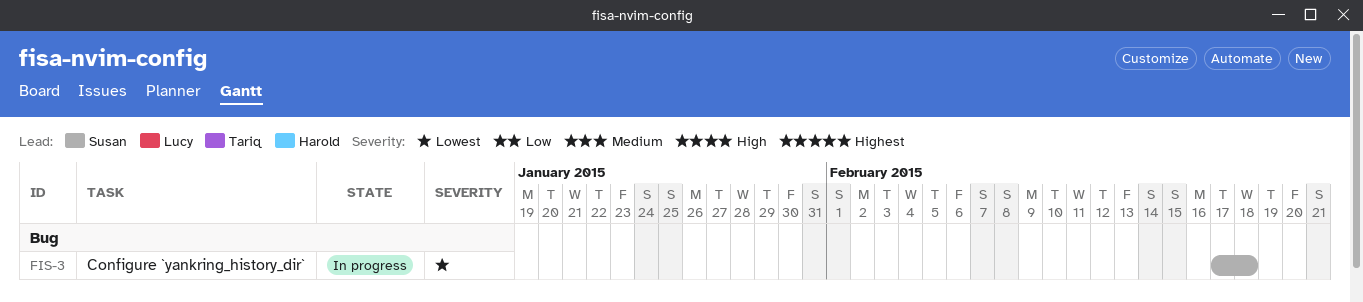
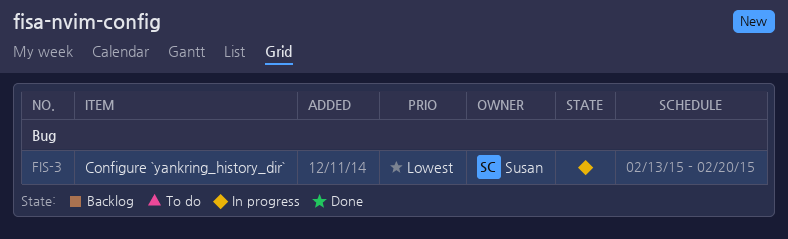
FIS-3, start: Feb 17 -> Feb 13
FIS-3, due: Feb 18 -> Feb 20

